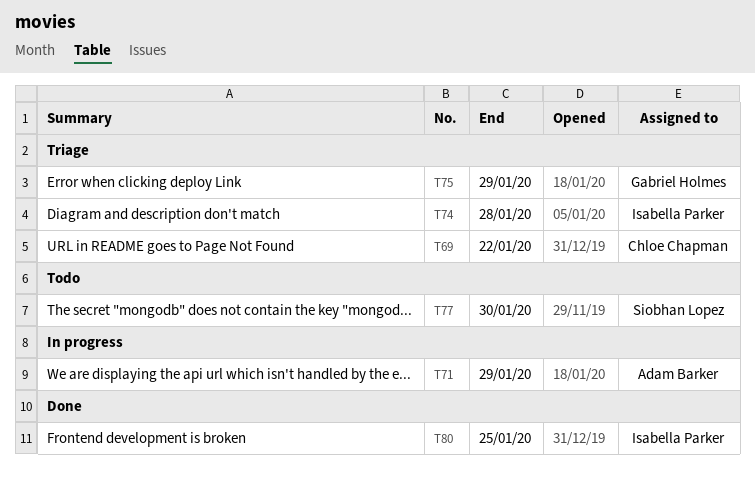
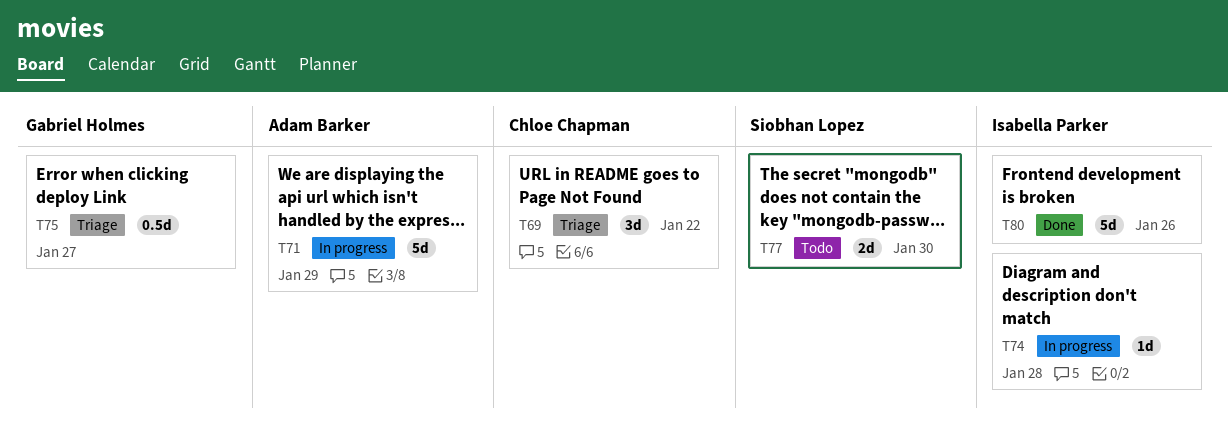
T74, status: Triage -> In progress
T75, due: Jan 29 -> Jan 27
T80, due: Jan 25 -> Jan 26

